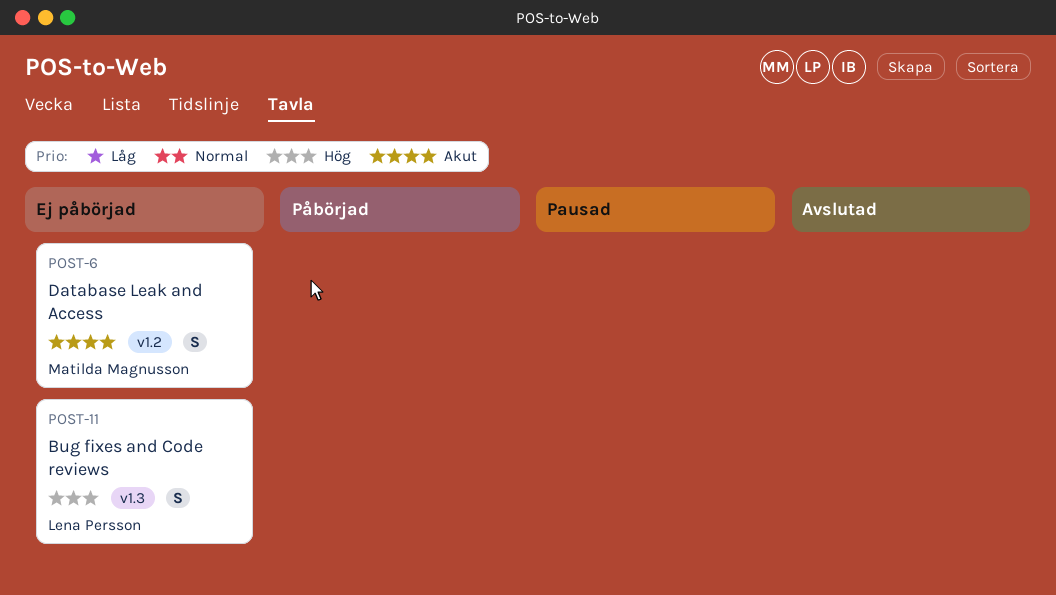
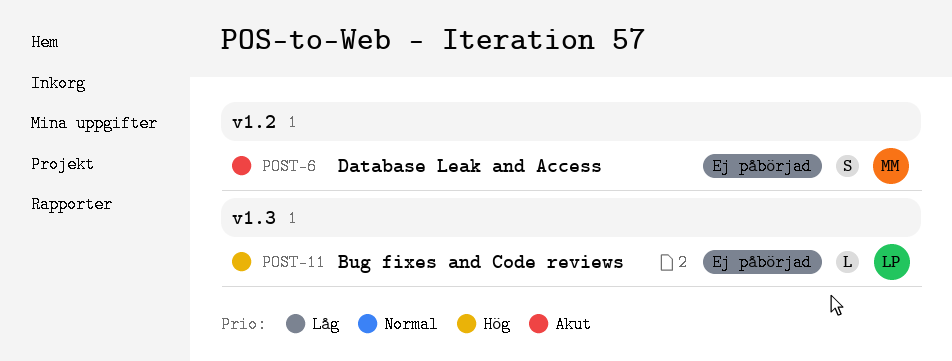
POST-11, estimate: S -> L

